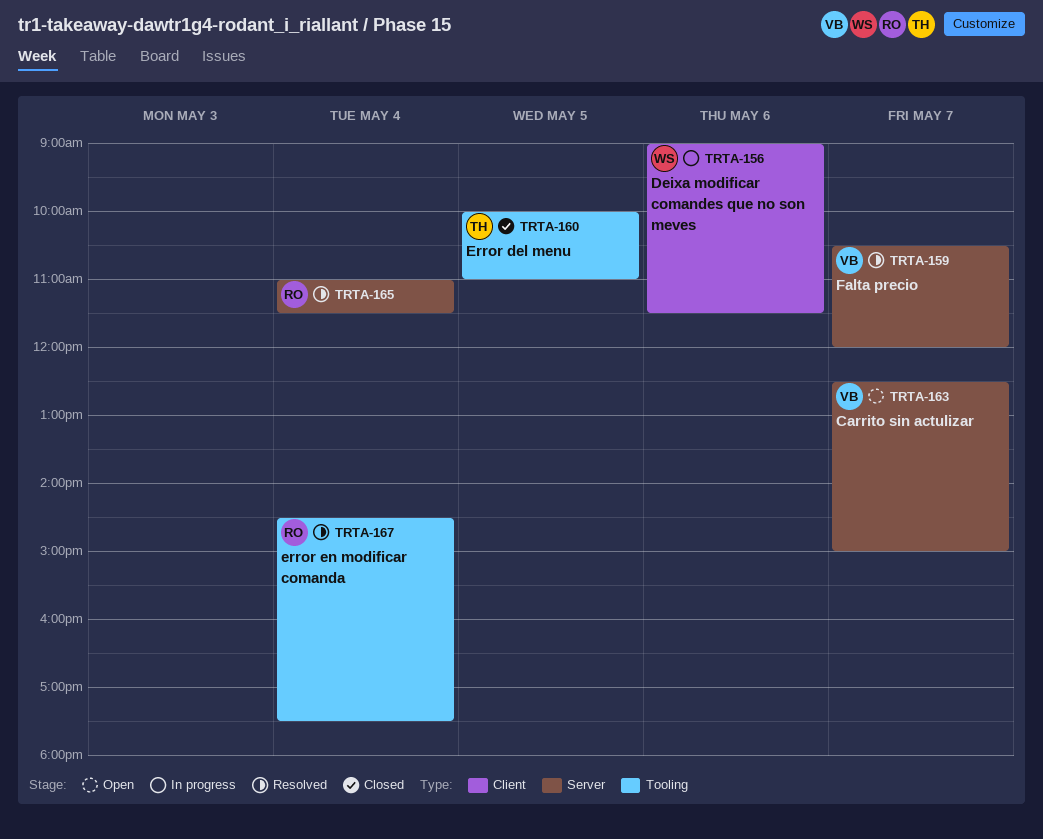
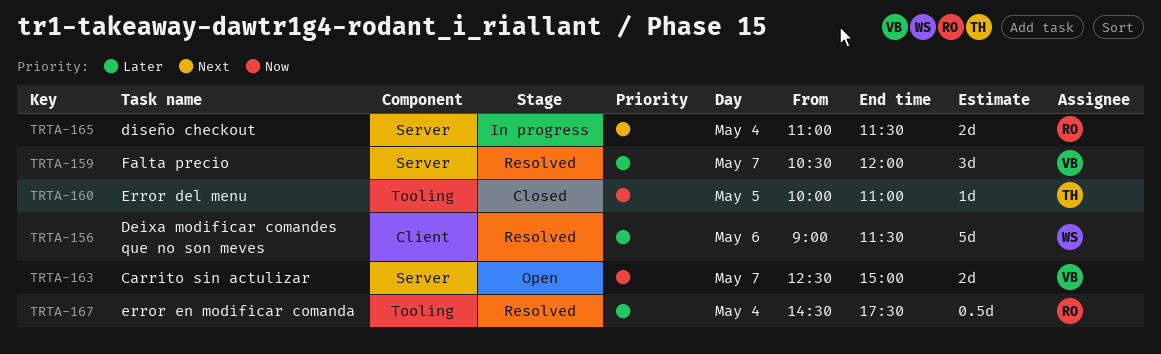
TRTA-156, status: In progress -> Resolved
TRTA-165, status: Resolved -> In progress

